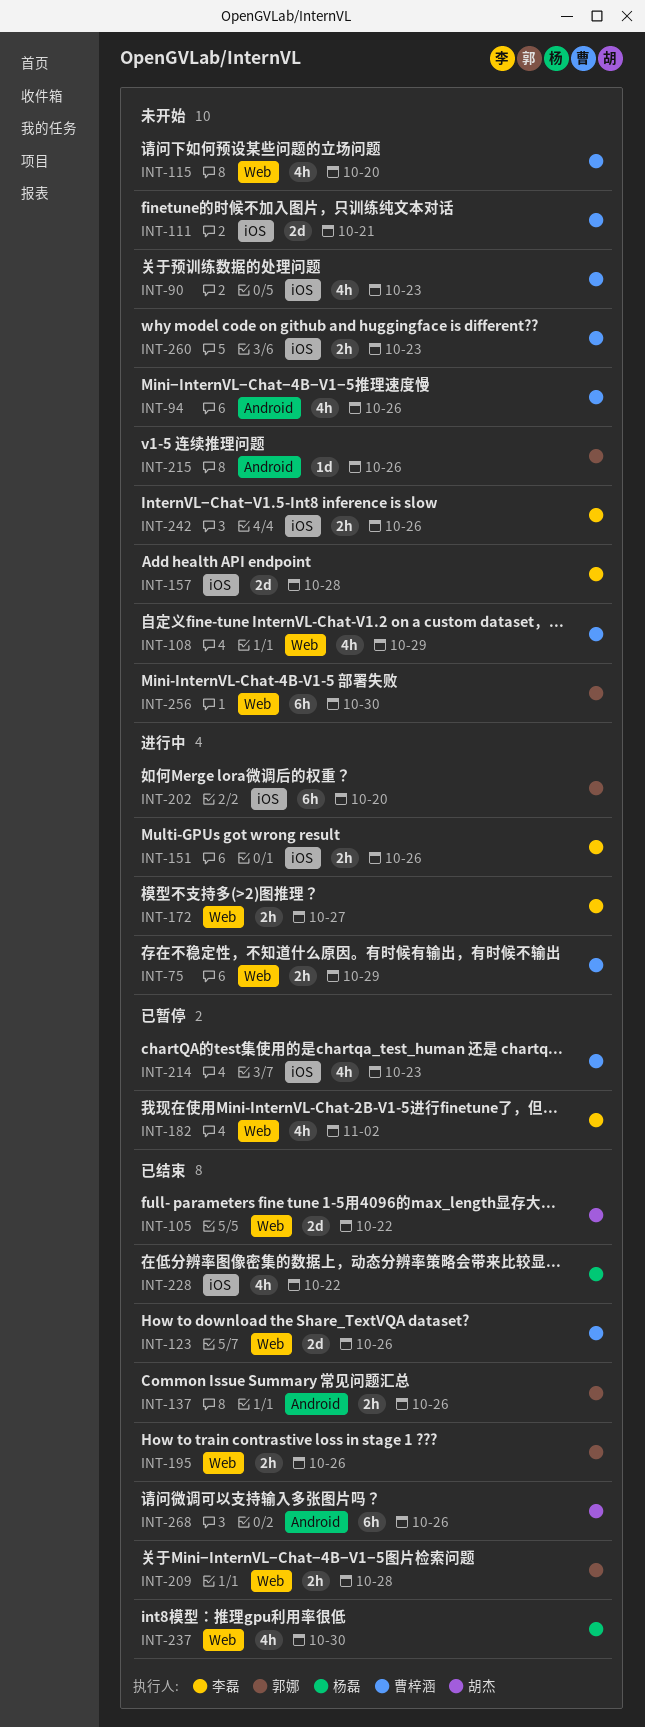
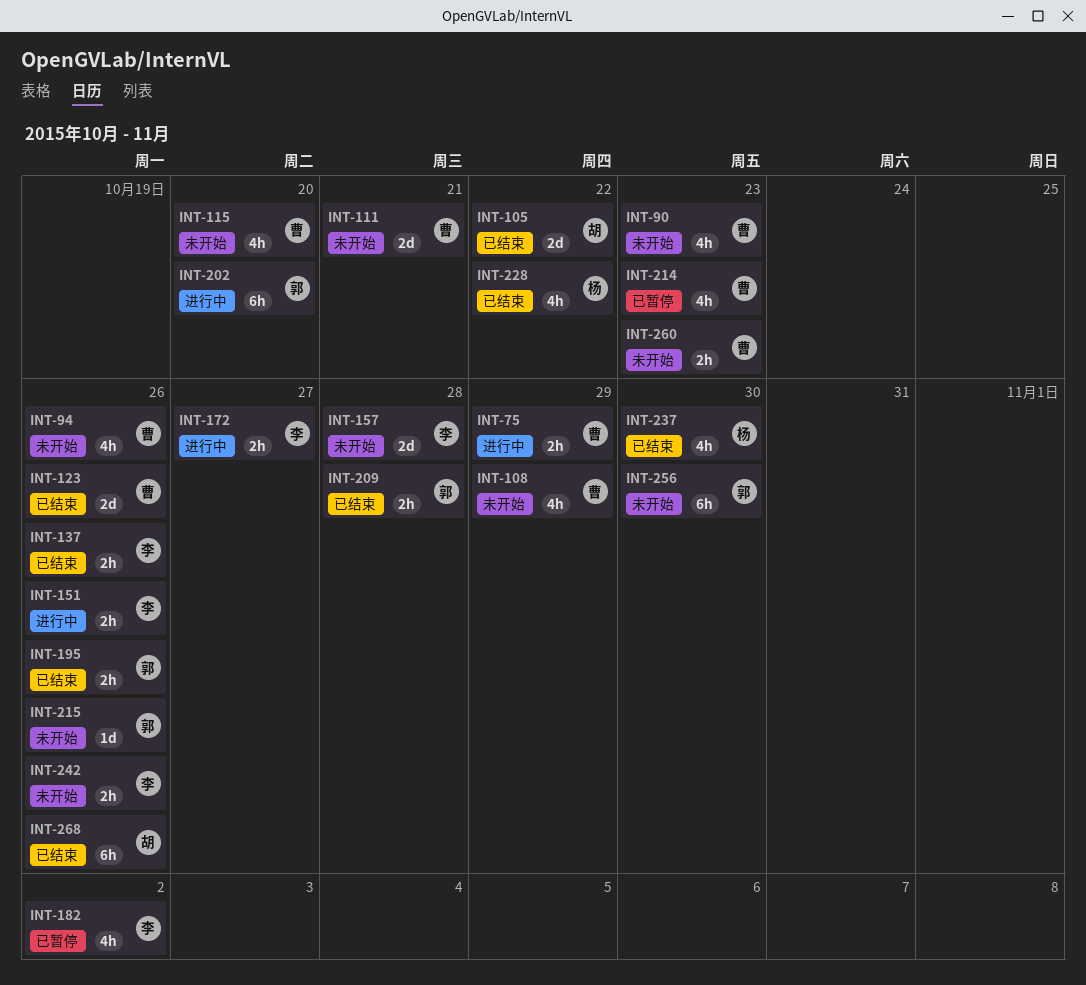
INT-137, owner: 郭娜 -> 李磊

